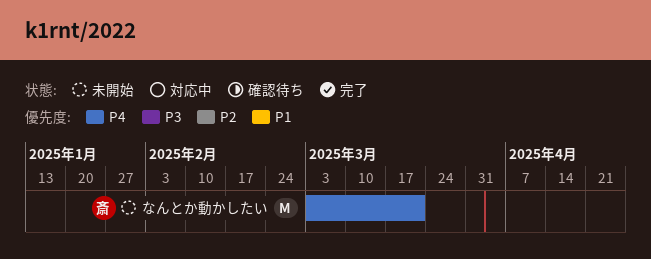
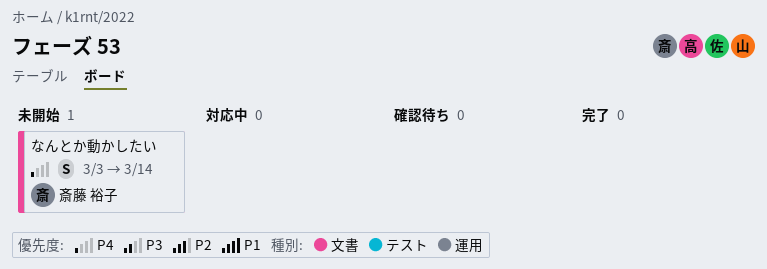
なんとか動かしたい, estimate: M -> S
なんとか動かしたい, due: Mar 21 -> Mar 14

